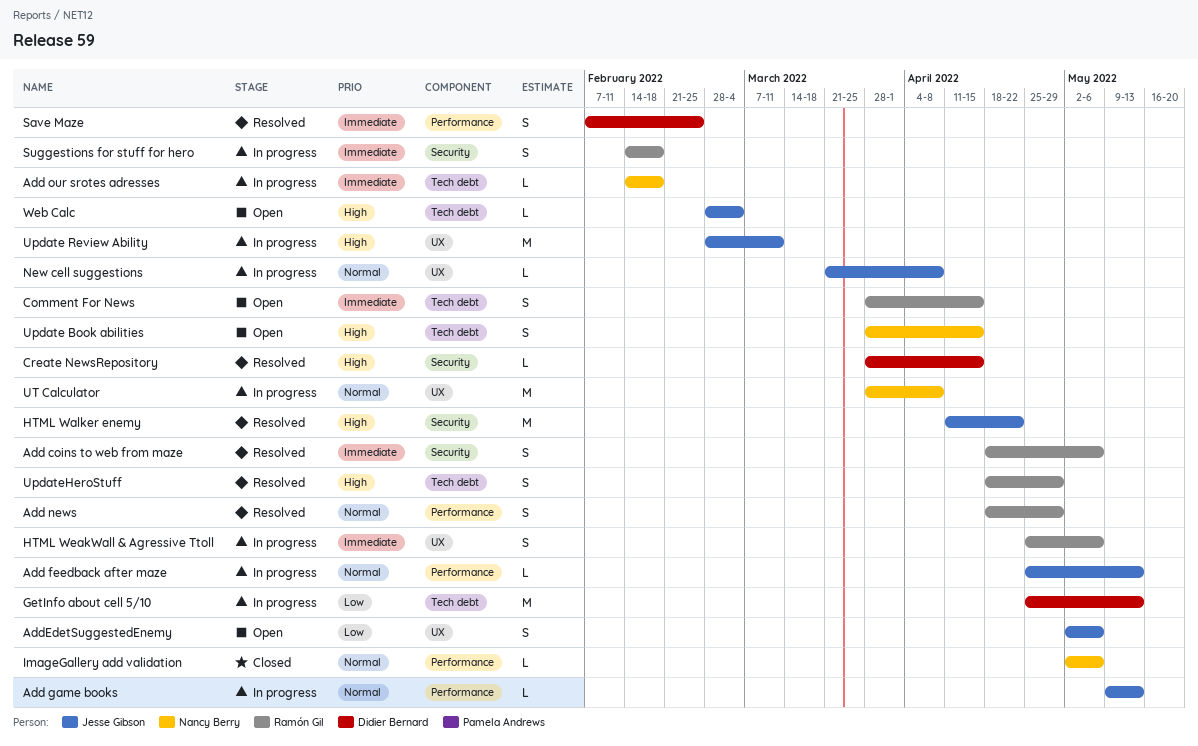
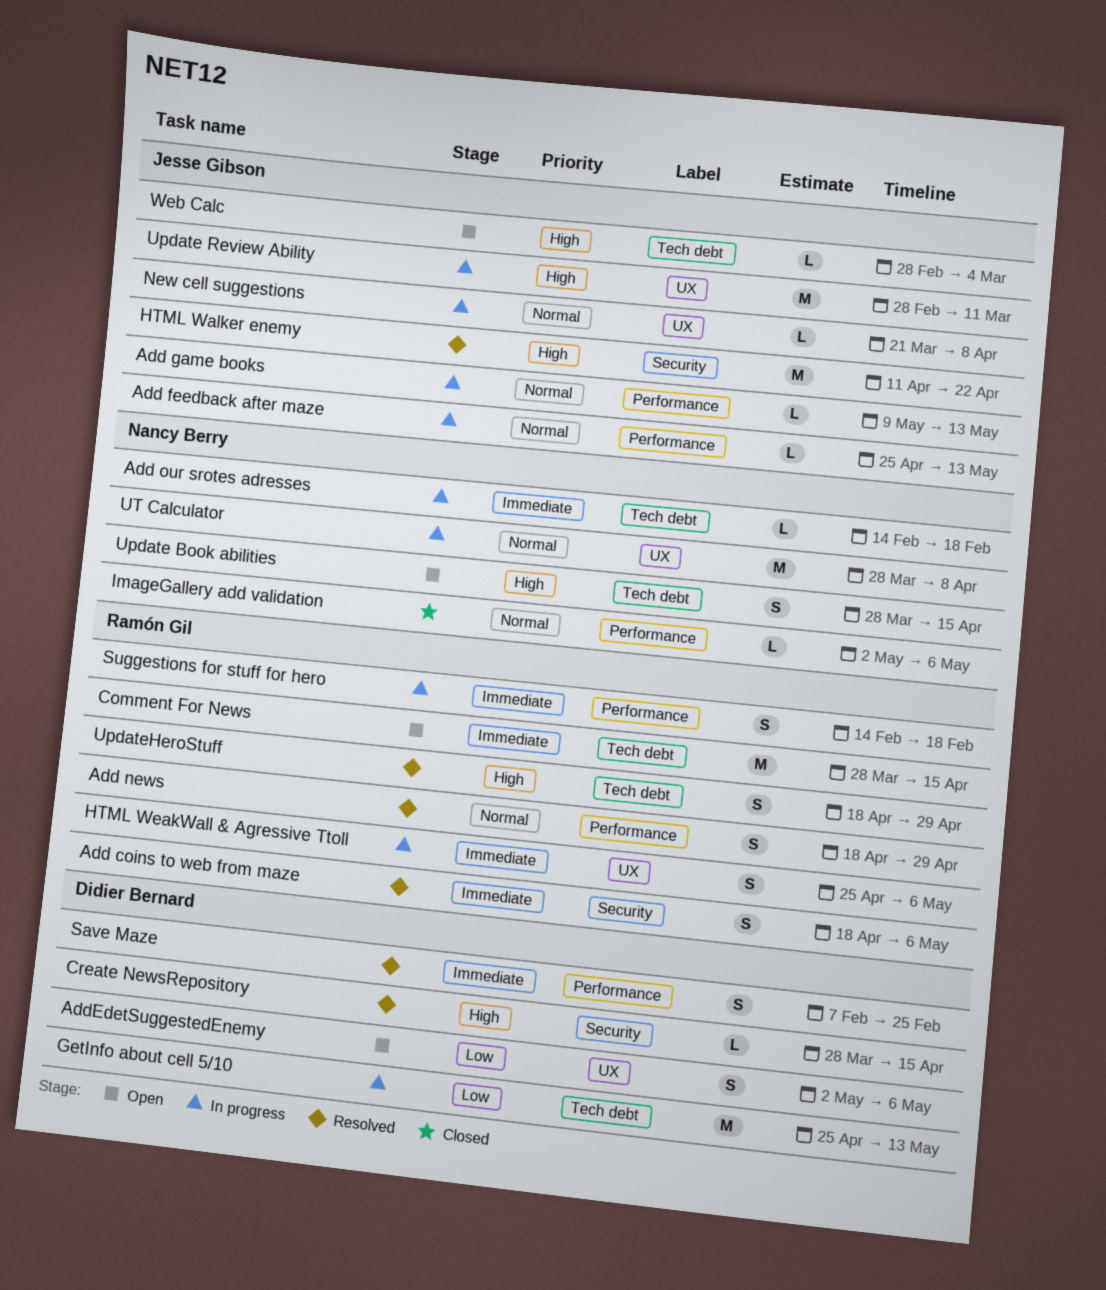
AddEdetSuggestedEnemy, owner: Jesse Gibson -> Didier Bernard
Comment For News, estimate: S -> M
Suggestions for stuff for hero, label: Security -> Performance

